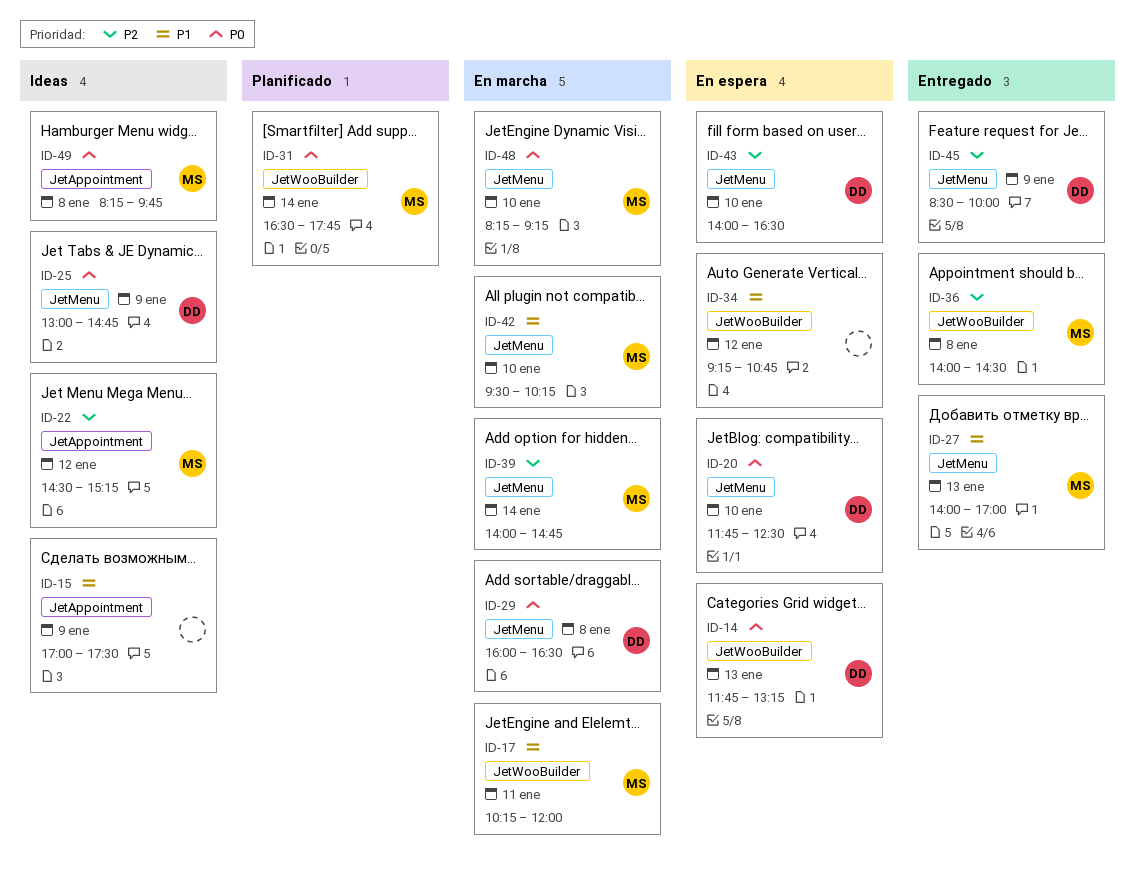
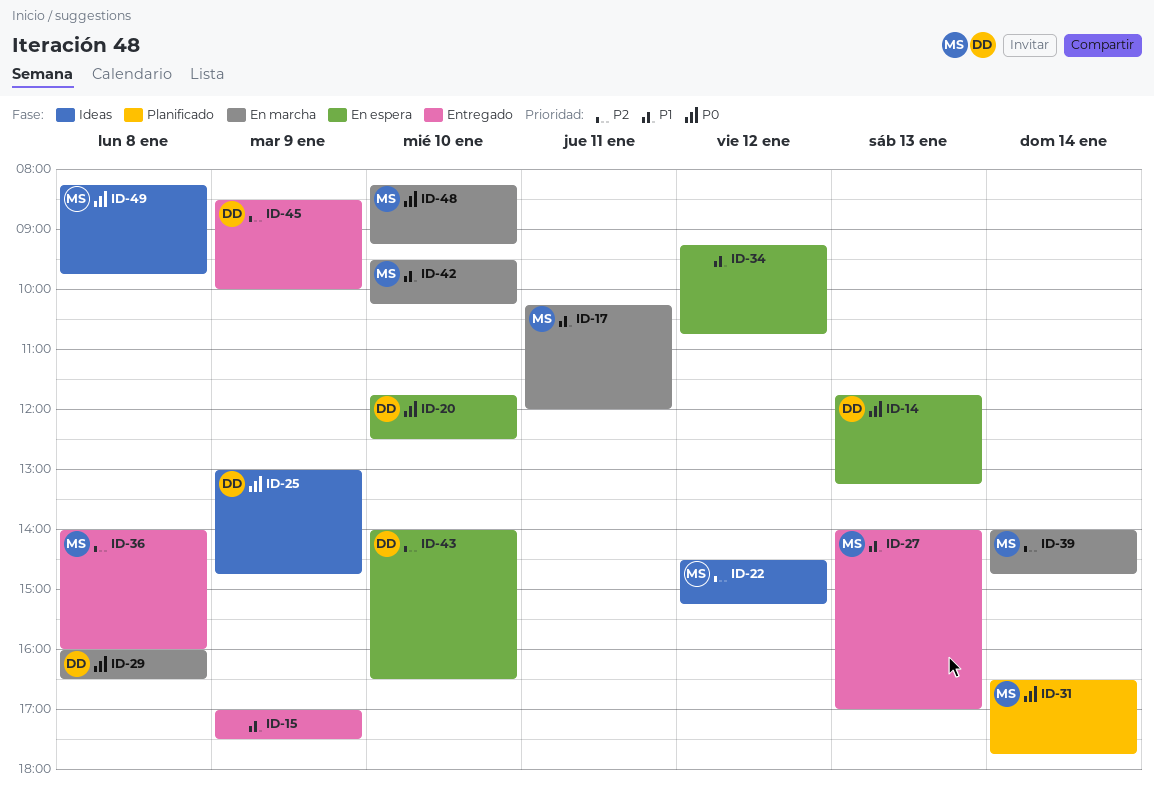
ID-15, status: Ideas -> Entregado
ID-36, ends: 14:30 -> 16:00

